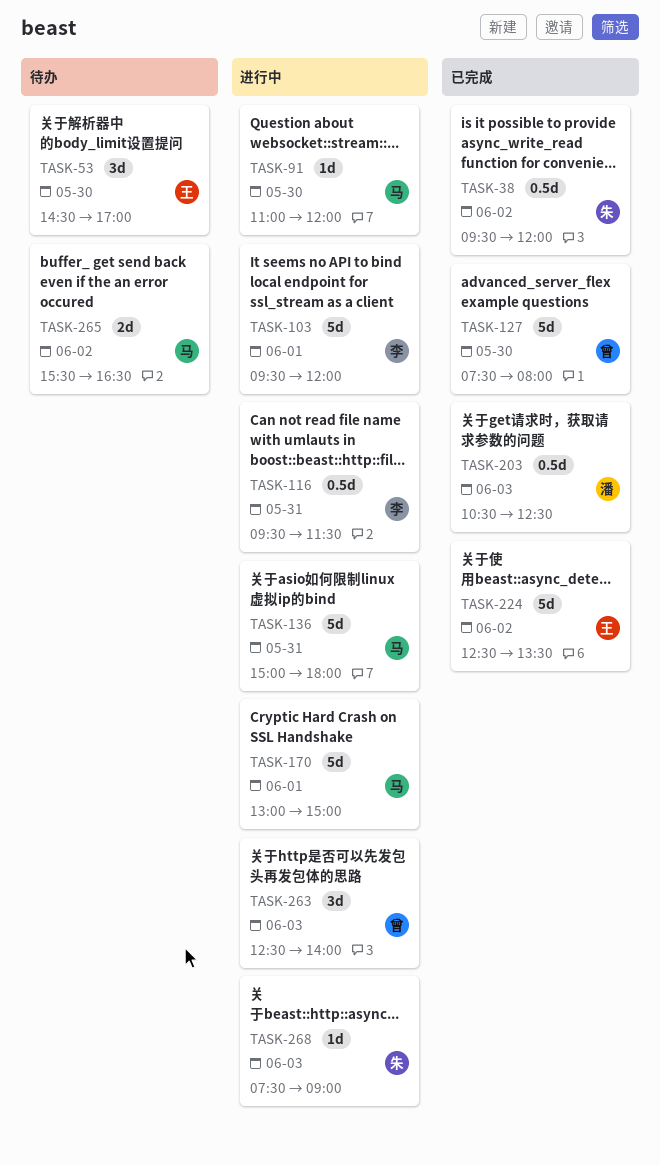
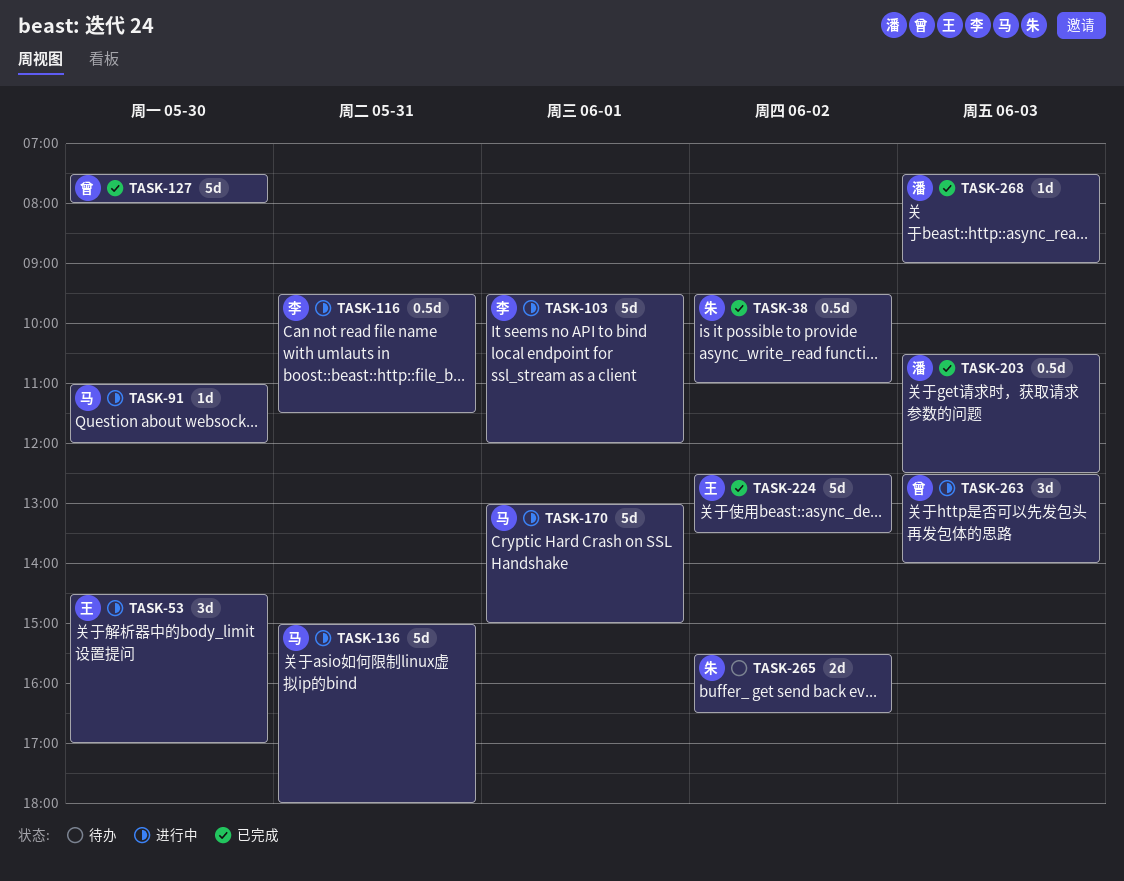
TASK-38, ends: 12:00 -> 11:00
TASK-53, status: 待办 -> 进行中
TASK-265, owner: 马 -> 朱
TASK-268, status: 进行中 -> 已完成
TASK-268, owner: 朱 -> 潘

